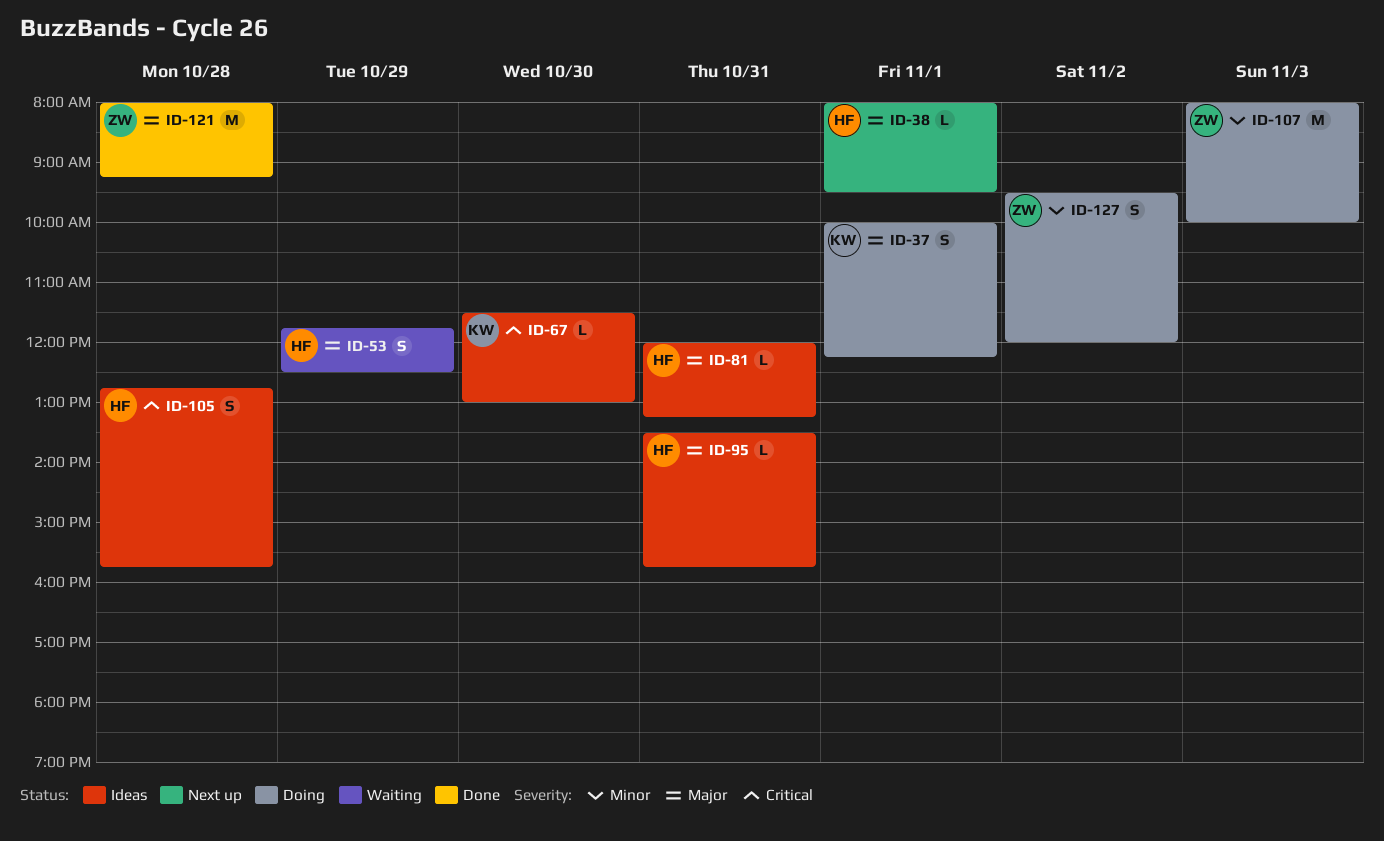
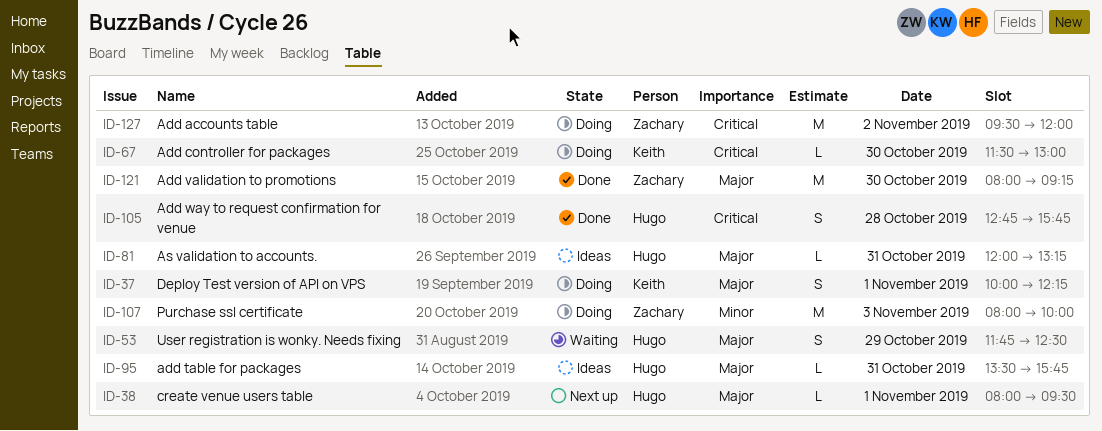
ID-67, status: Ideas -> Doing
ID-105, status: Ideas -> Done
ID-121, day: Oct 28 -> Oct 30
ID-127, priority: Minor -> Critical
ID-127, estimate: S -> M

